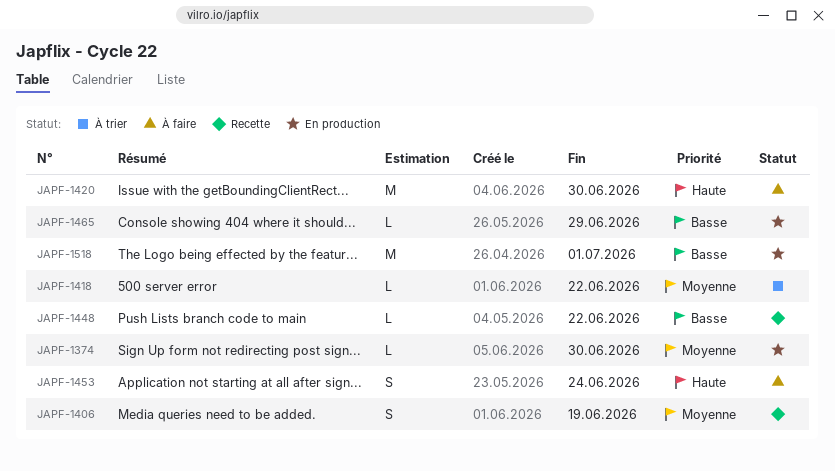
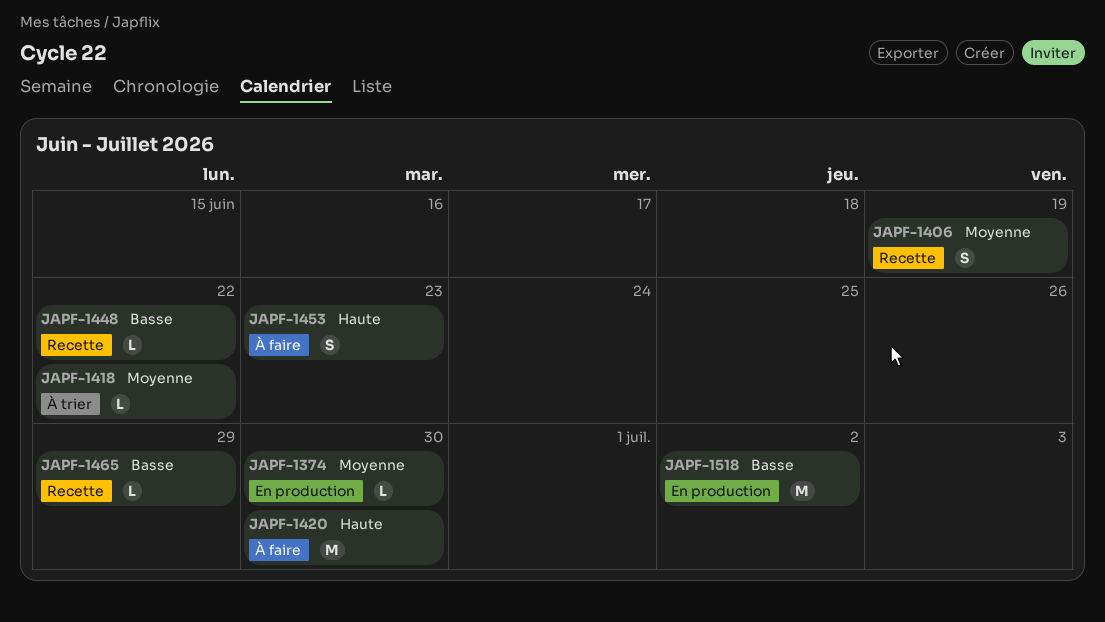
JAPF-1453, due: Jun 24 -> Jun 23
JAPF-1465, status: En production -> Recette
JAPF-1518, due: Jul 1 -> Jul 2

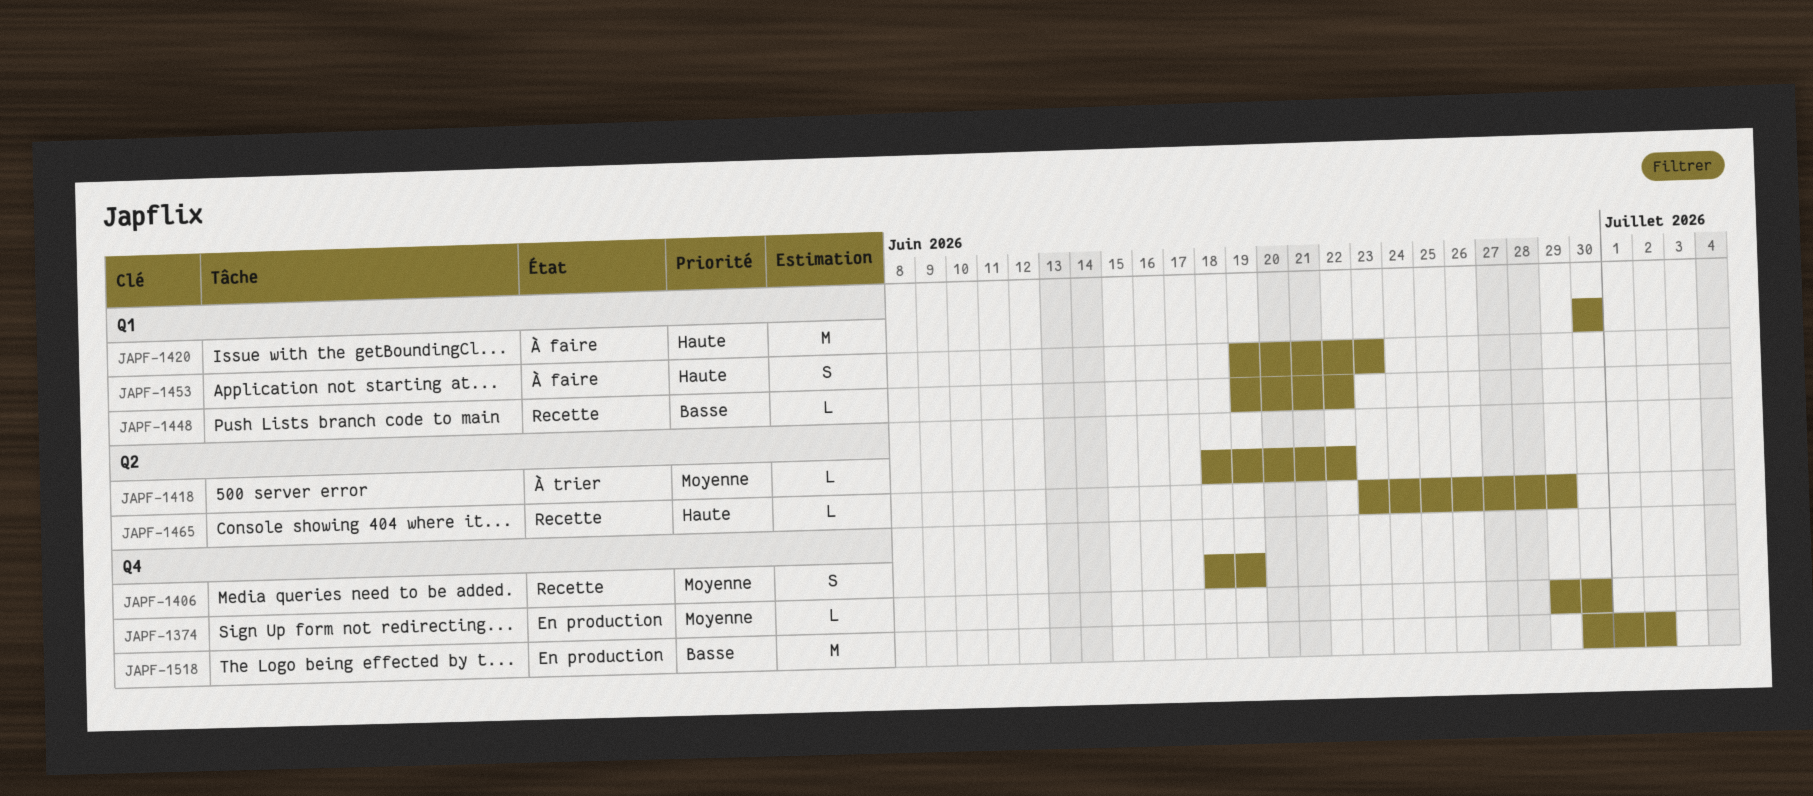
JAPF-1465, priority: Basse -> Haute

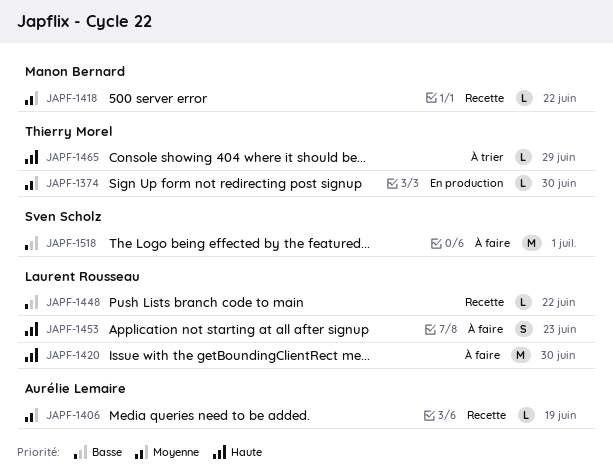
JAPF-1406, estimate: S -> L
JAPF-1418, status: À trier -> Recette
JAPF-1465, status: Recette -> À trier
JAPF-1518, status: En production -> À faire
JAPF-1518, due: Jul 2 -> Jul 1

